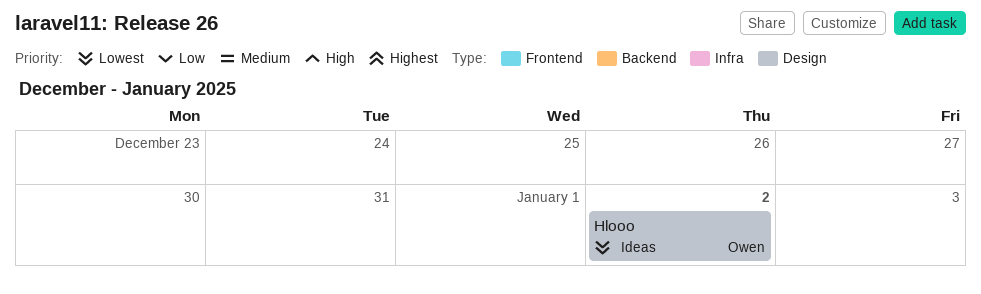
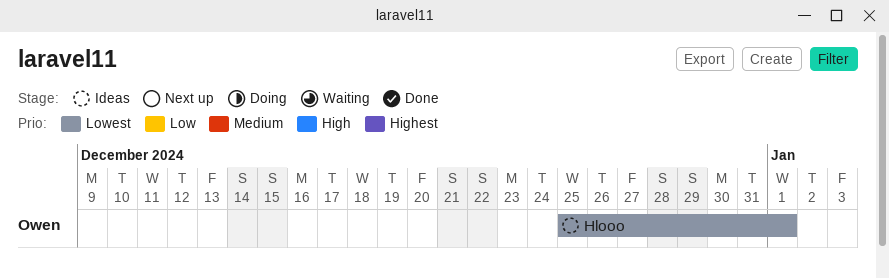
Hlooo, due: Jan 2 -> Jan 1

